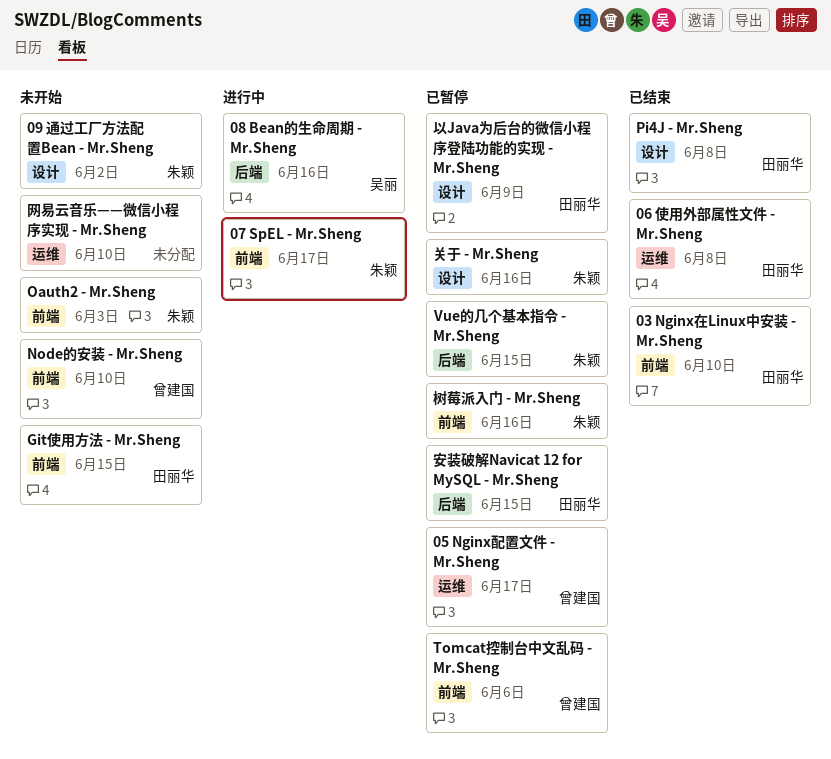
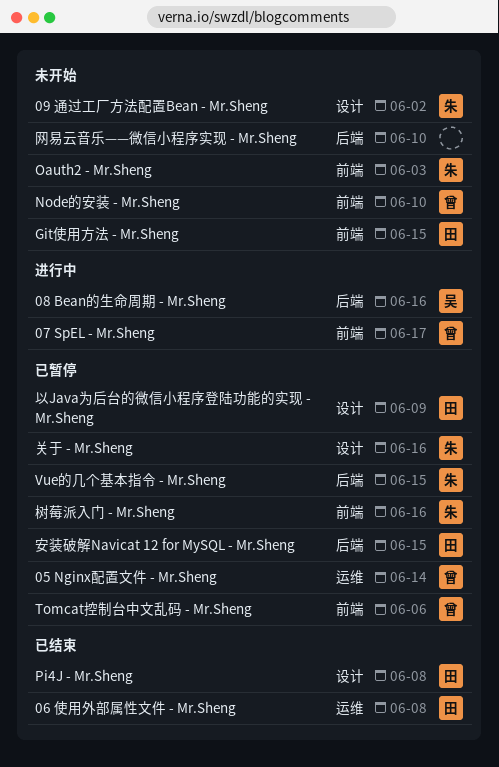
03 Nginx在Linux中安装 - Mr.Sheng: present -> none
05 Nginx配置文件 - Mr.Sheng, due: Jun 17 -> Jun 14
07 SpEL - Mr.Sheng, owner: 朱颖 -> 曾建国
网易云音乐——微信小程序实现 - Mr.Sheng, label: 运维 -> 后端

